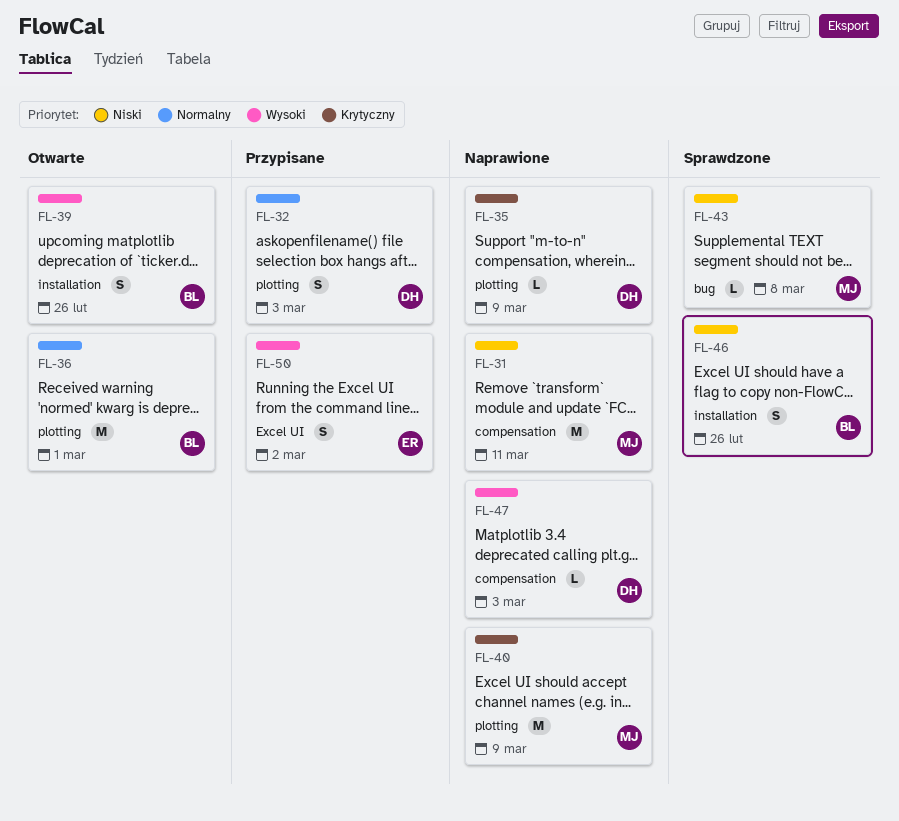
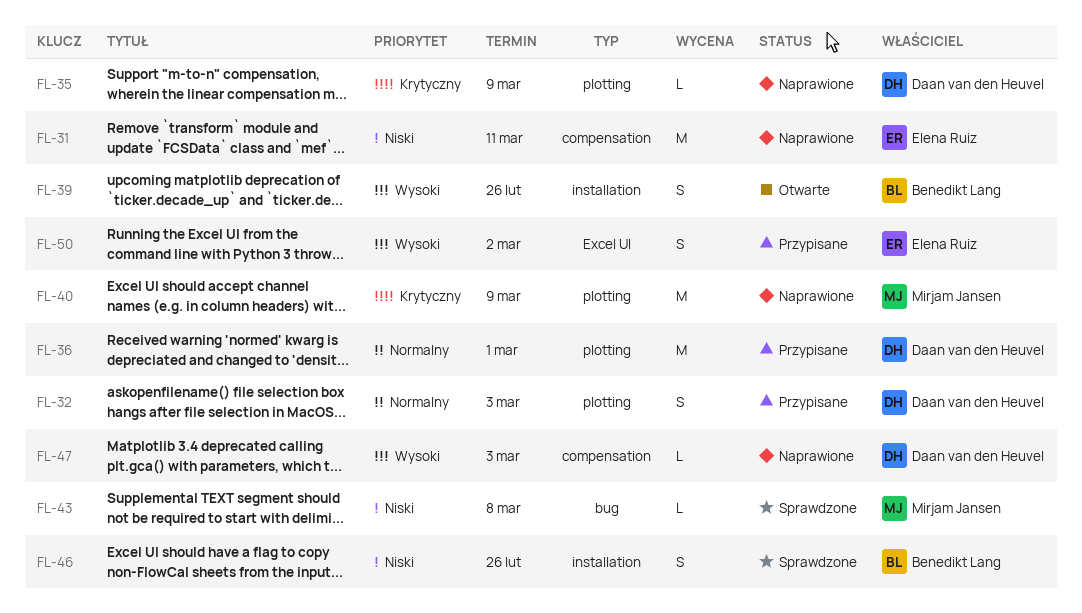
FL-31, owner: Mirjam Jansen -> Elena Ruiz
FL-36, status: Otwarte -> Przypisane
FL-36, owner: Benedikt Lang -> Daan van den Heuvel

